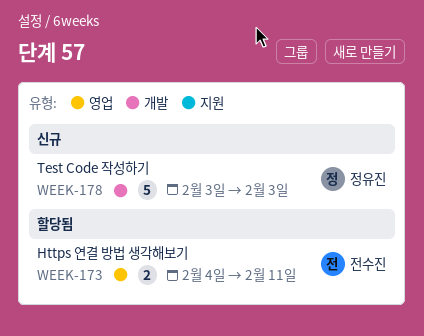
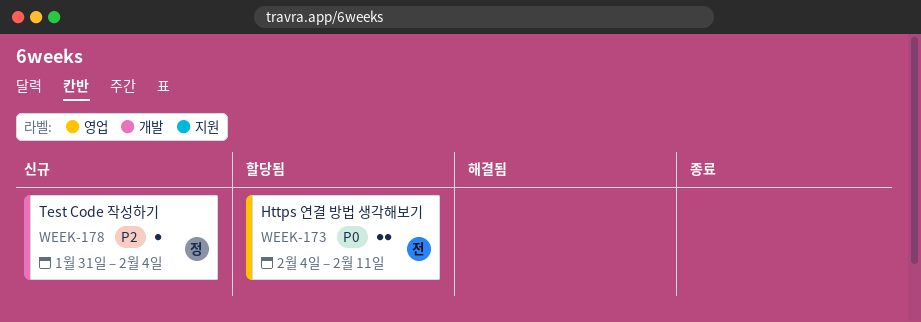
WEEK-178, estimate: 5 -> 1
WEEK-178, start: Feb 3 -> Jan 31
WEEK-178, due: Feb 3 -> Feb 4

